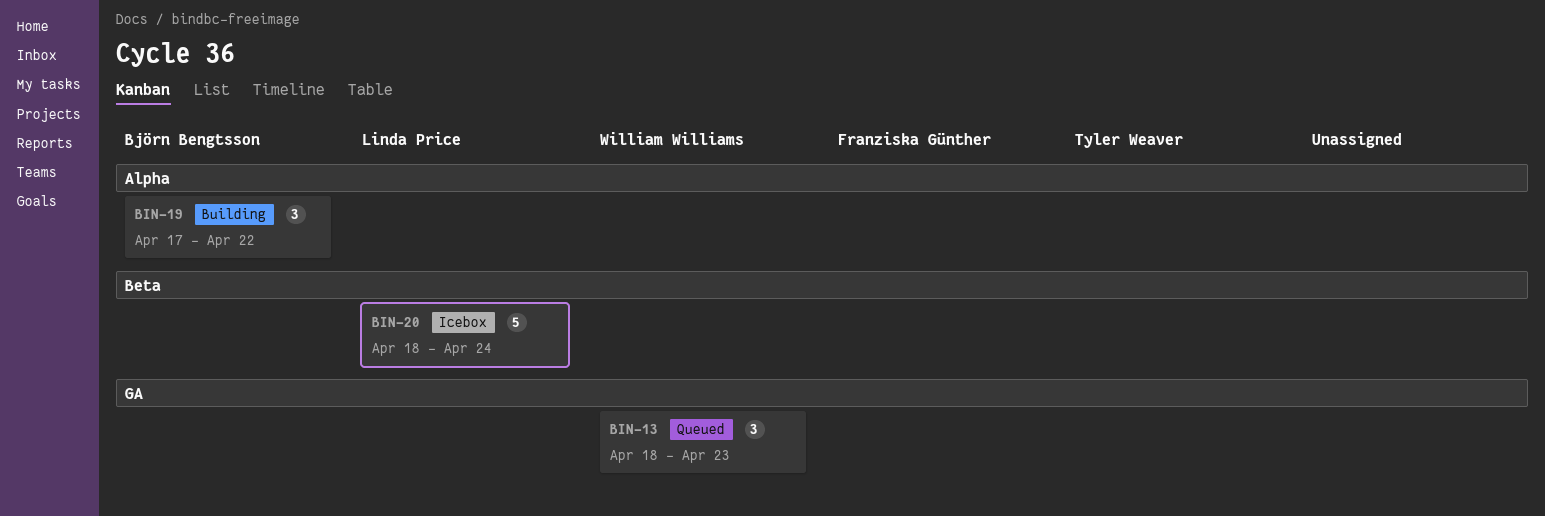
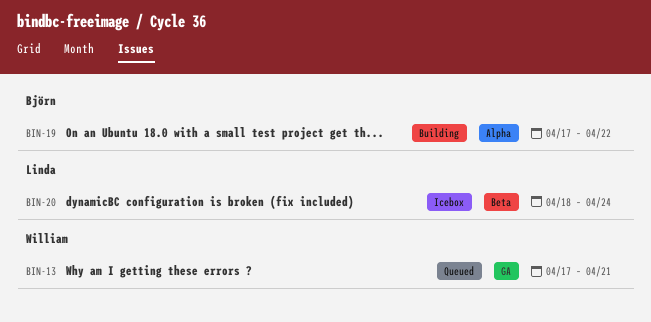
BIN-13, start: Apr 18 -> Apr 17
BIN-13, due: Apr 23 -> Apr 21

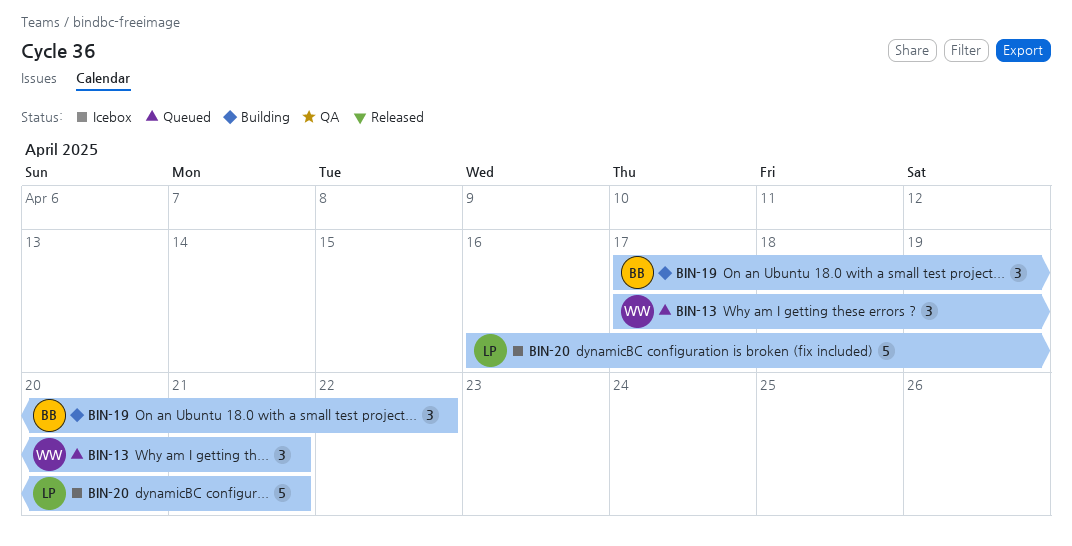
BIN-20, start: Apr 18 -> Apr 16
BIN-20, due: Apr 24 -> Apr 21

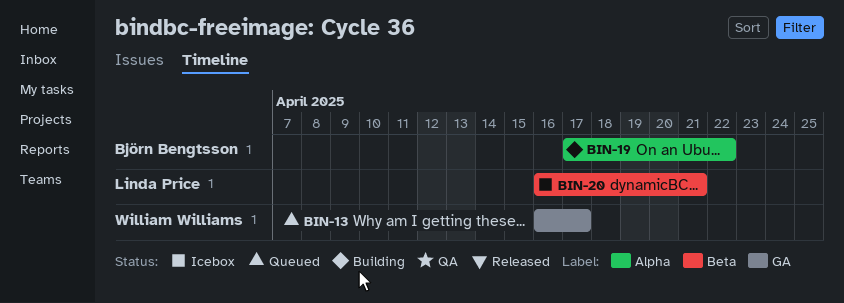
BIN-13, start: Apr 17 -> Apr 16
BIN-13, due: Apr 21 -> Apr 17

